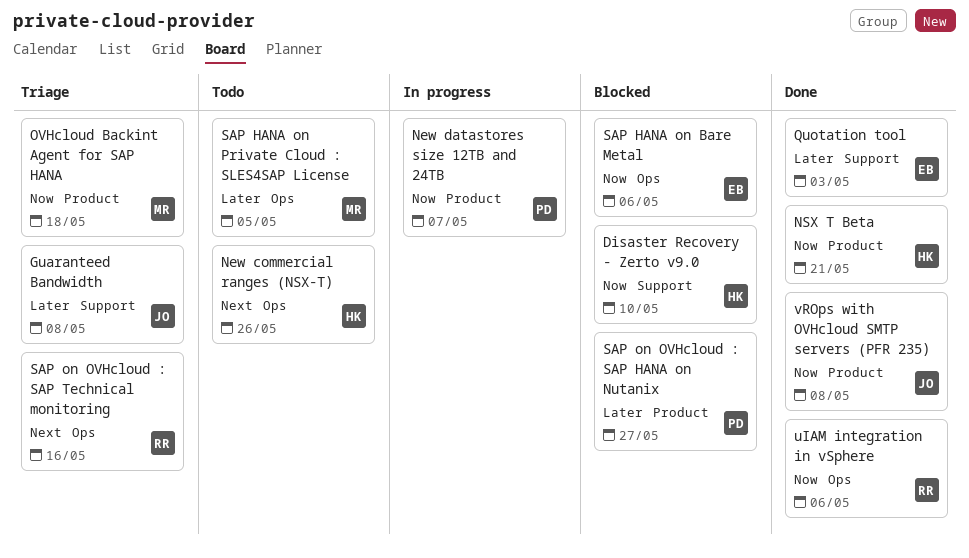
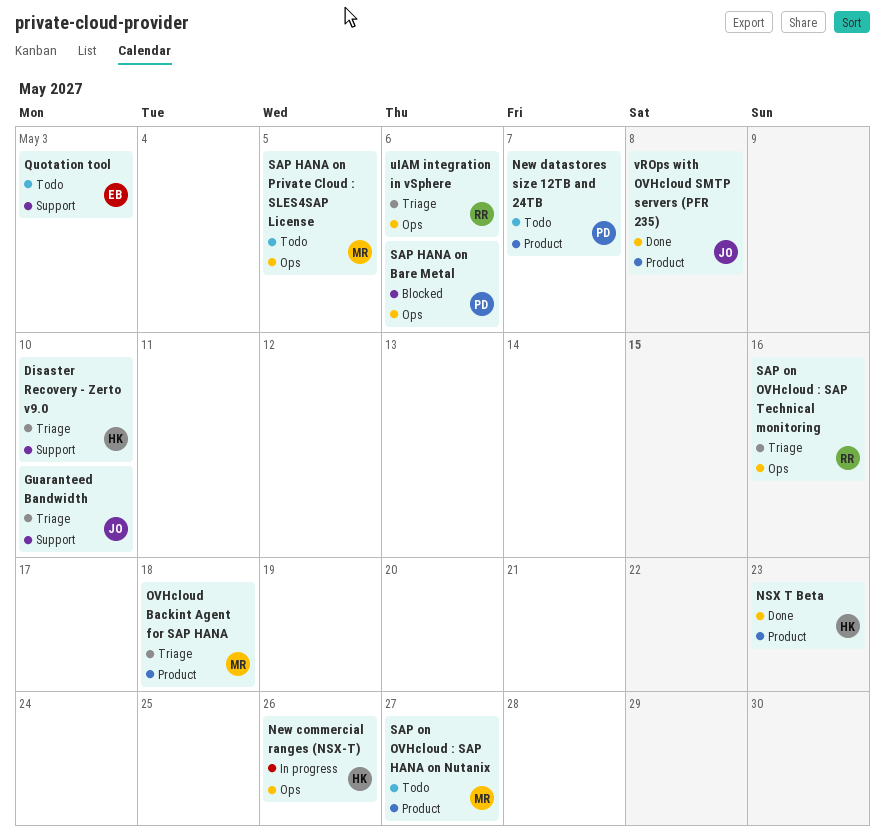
Disaster Recovery - Zerto v9.0, status: Blocked -> Triage
Guaranteed Bandwidth, due: May 8 -> May 10
New commercial ranges (NSX-T), status: Todo -> In progress
New datastores size 12TB and 24TB, status: In progress -> Todo
NSX T Beta, due: May 21 -> May 23
Quotation tool, status: Done -> Todo
SAP HANA on Bare Metal, owner: EB -> PD
SAP on OVHcloud : SAP HANA on Nutanix, status: Blocked -> Todo
SAP on OVHcloud : SAP HANA on Nutanix, owner: PD -> MR
uIAM integration in vSphere, status: Done -> Triage

